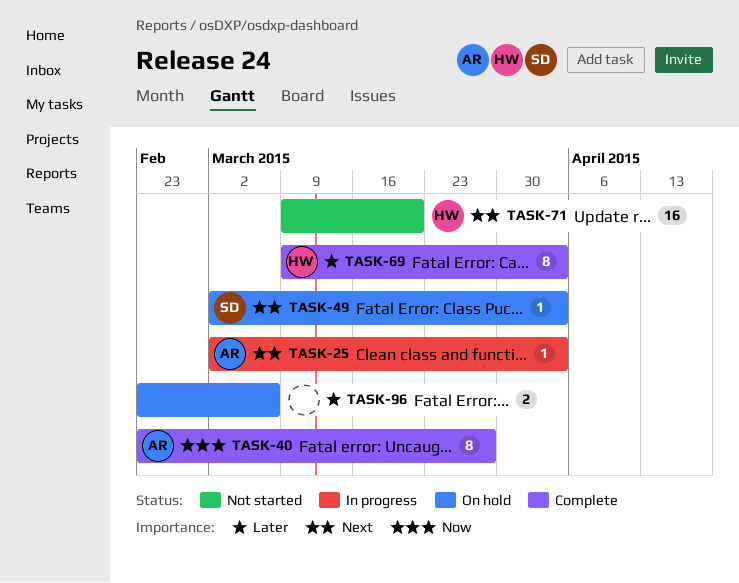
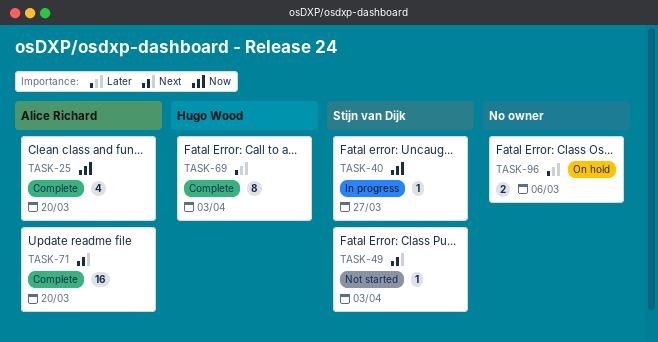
TASK-25, status: In progress -> Complete
TASK-25, priority: Next -> Now
TASK-25, estimate: 1 -> 4
TASK-25, due: Apr 3 -> Mar 20
TASK-40, status: Complete -> In progress
TASK-40, owner: Alice Richard -> Stijn van Dijk
TASK-40, estimate: 8 -> 1
TASK-49, status: On hold -> Not started
TASK-71, status: Not started -> Complete
TASK-71, owner: Hugo Wood -> Alice Richard

